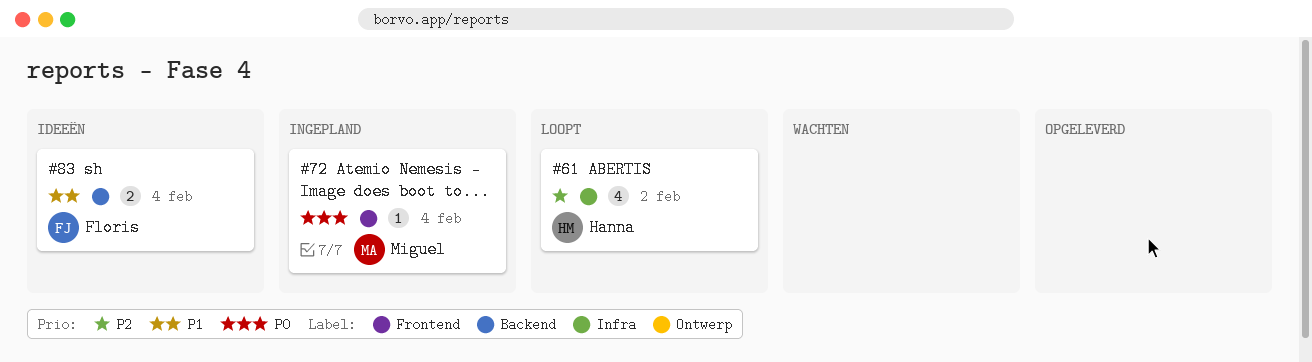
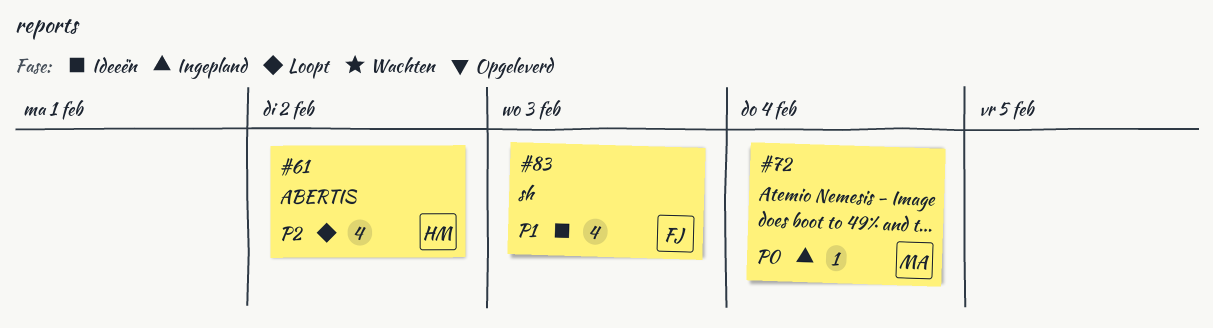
#83, estimate: 2 -> 4
#83, due: Feb 4 -> Feb 3

